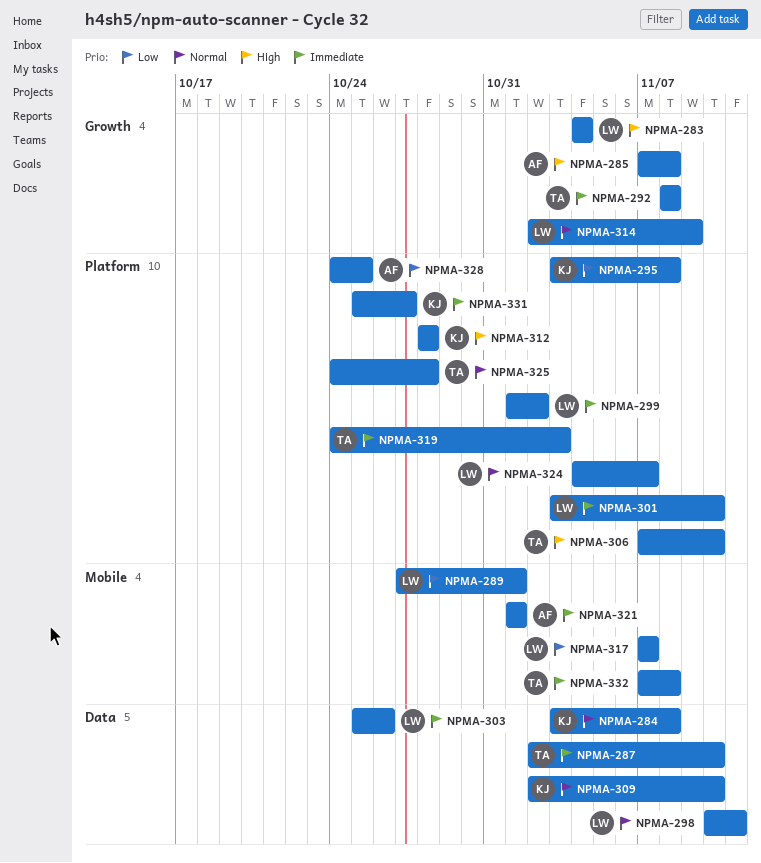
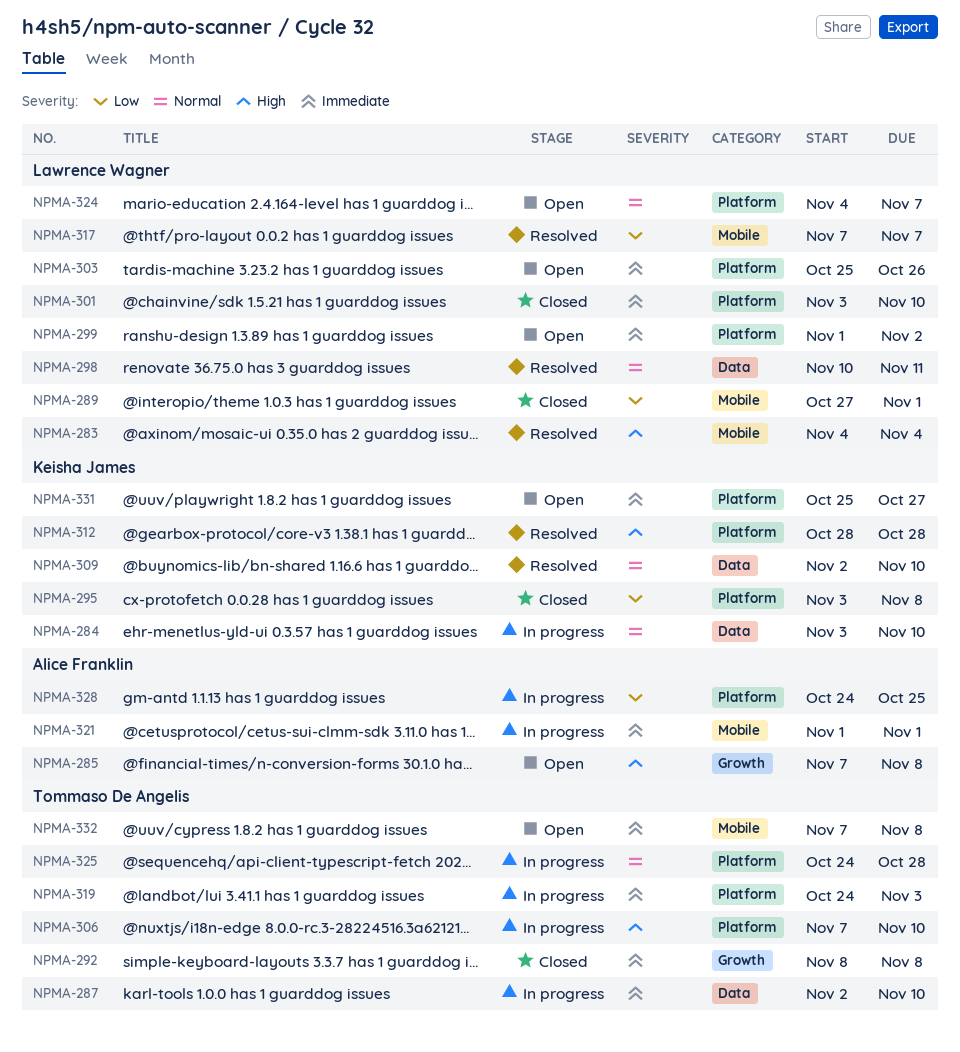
NPMA-283, label: Growth -> Mobile
NPMA-284, due: Nov 8 -> Nov 10
NPMA-303, label: Data -> Platform
NPMA-314: present -> none

